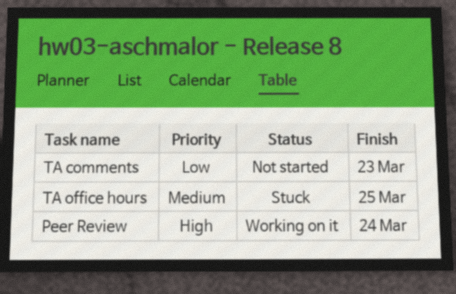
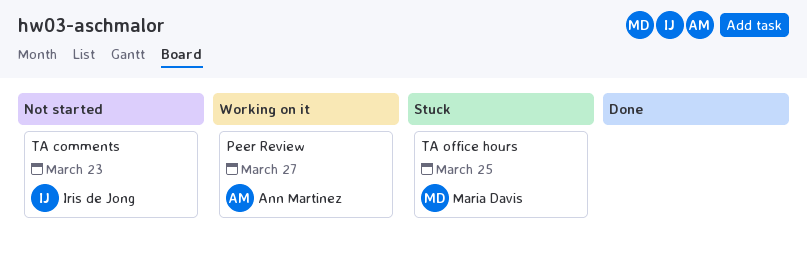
Peer Review, due: Mar 24 -> Mar 27

